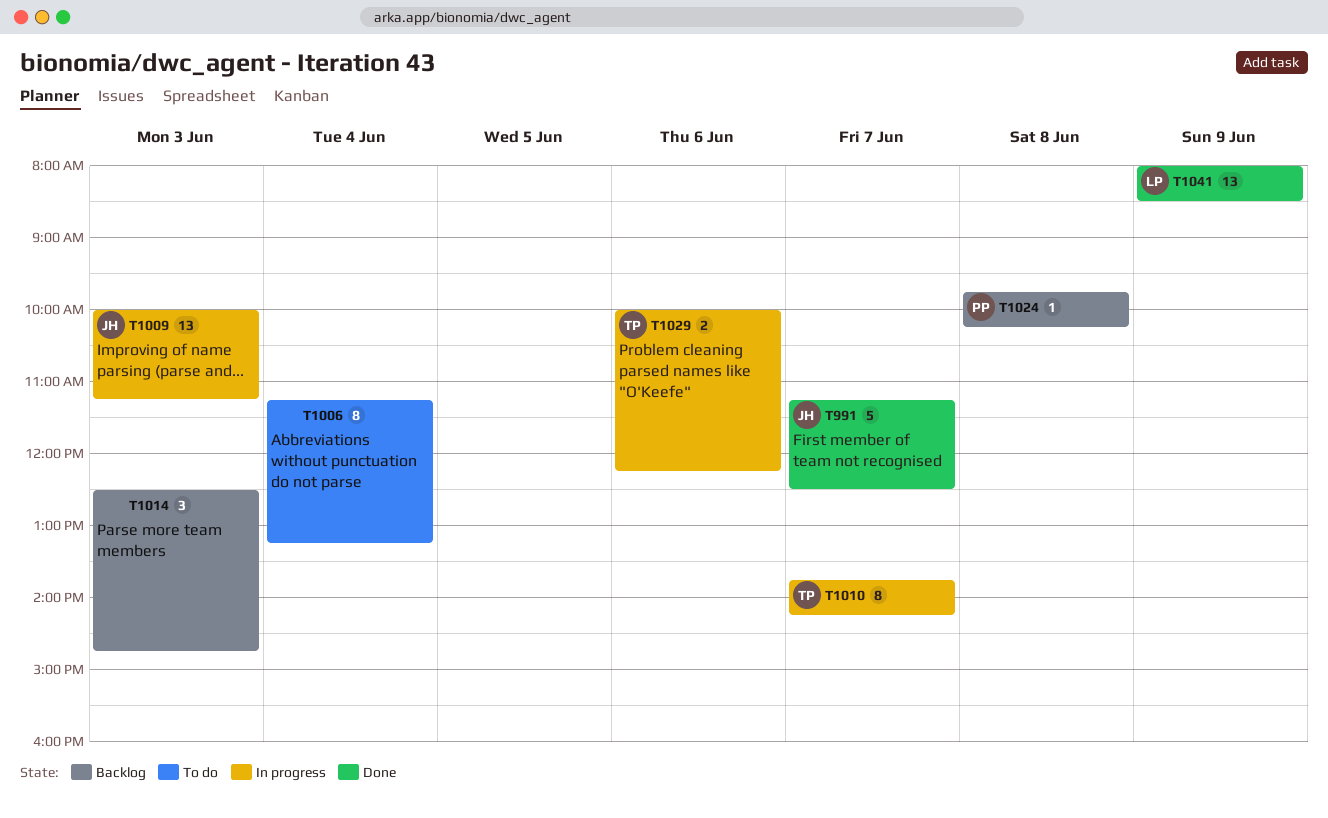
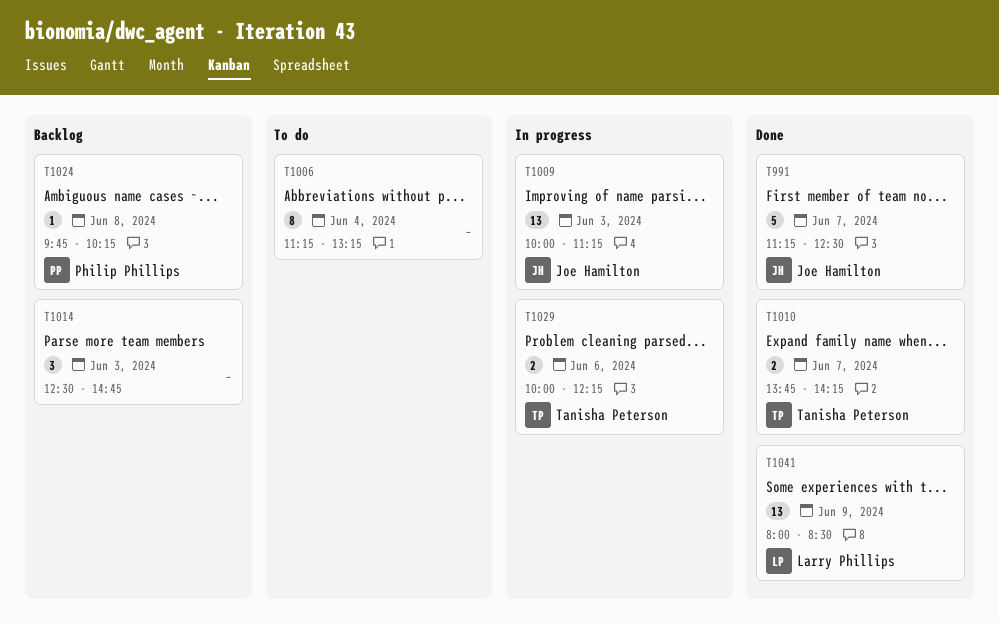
T1010, status: In progress -> Done
T1010, estimate: 8 -> 2

